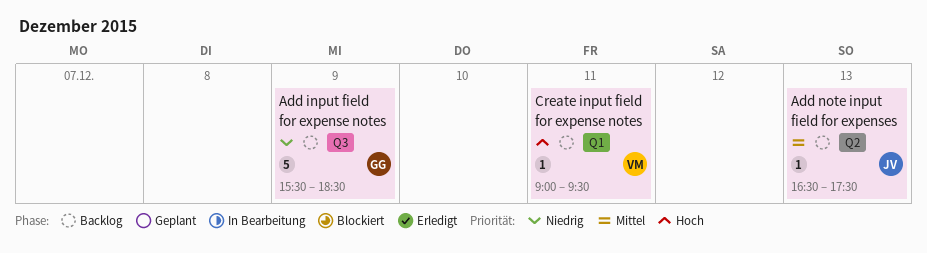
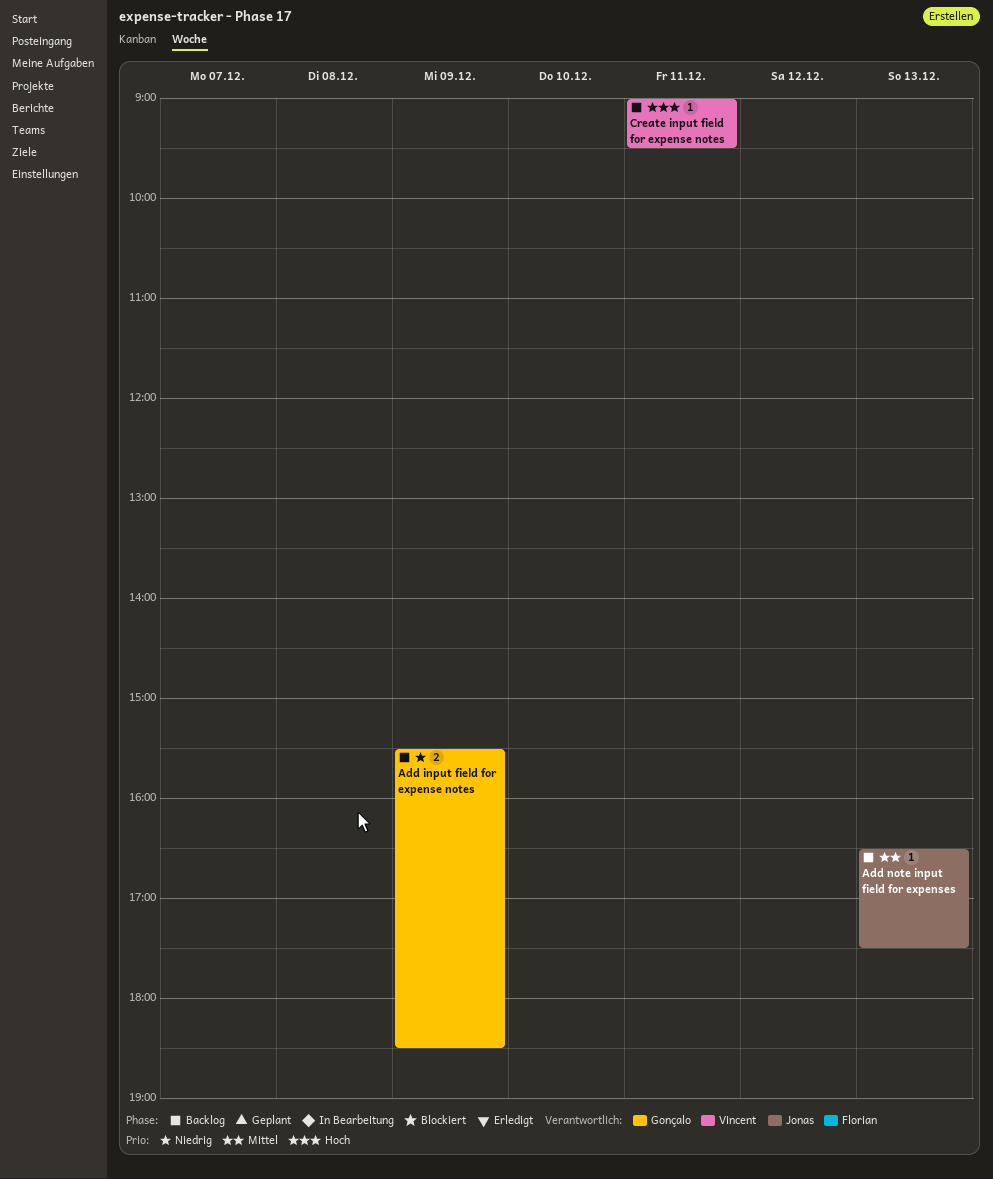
Add input field for expense notes, estimate: 5 -> 2

